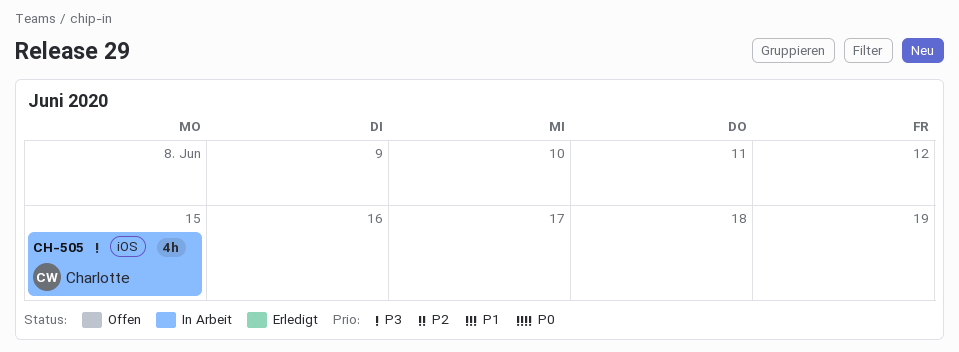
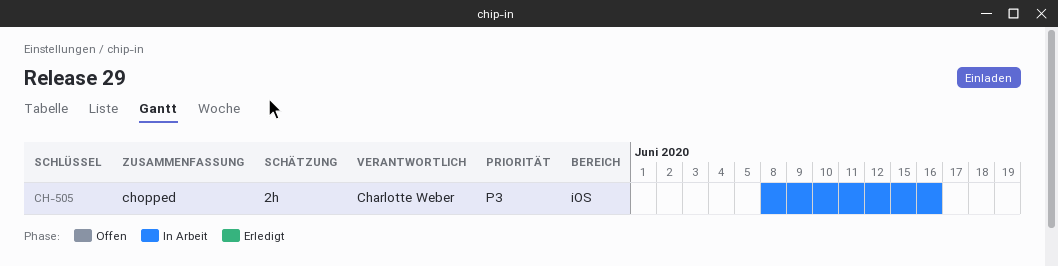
CH-505, estimate: 4h -> 2h
CH-505, due: Jun 15 -> Jun 16

